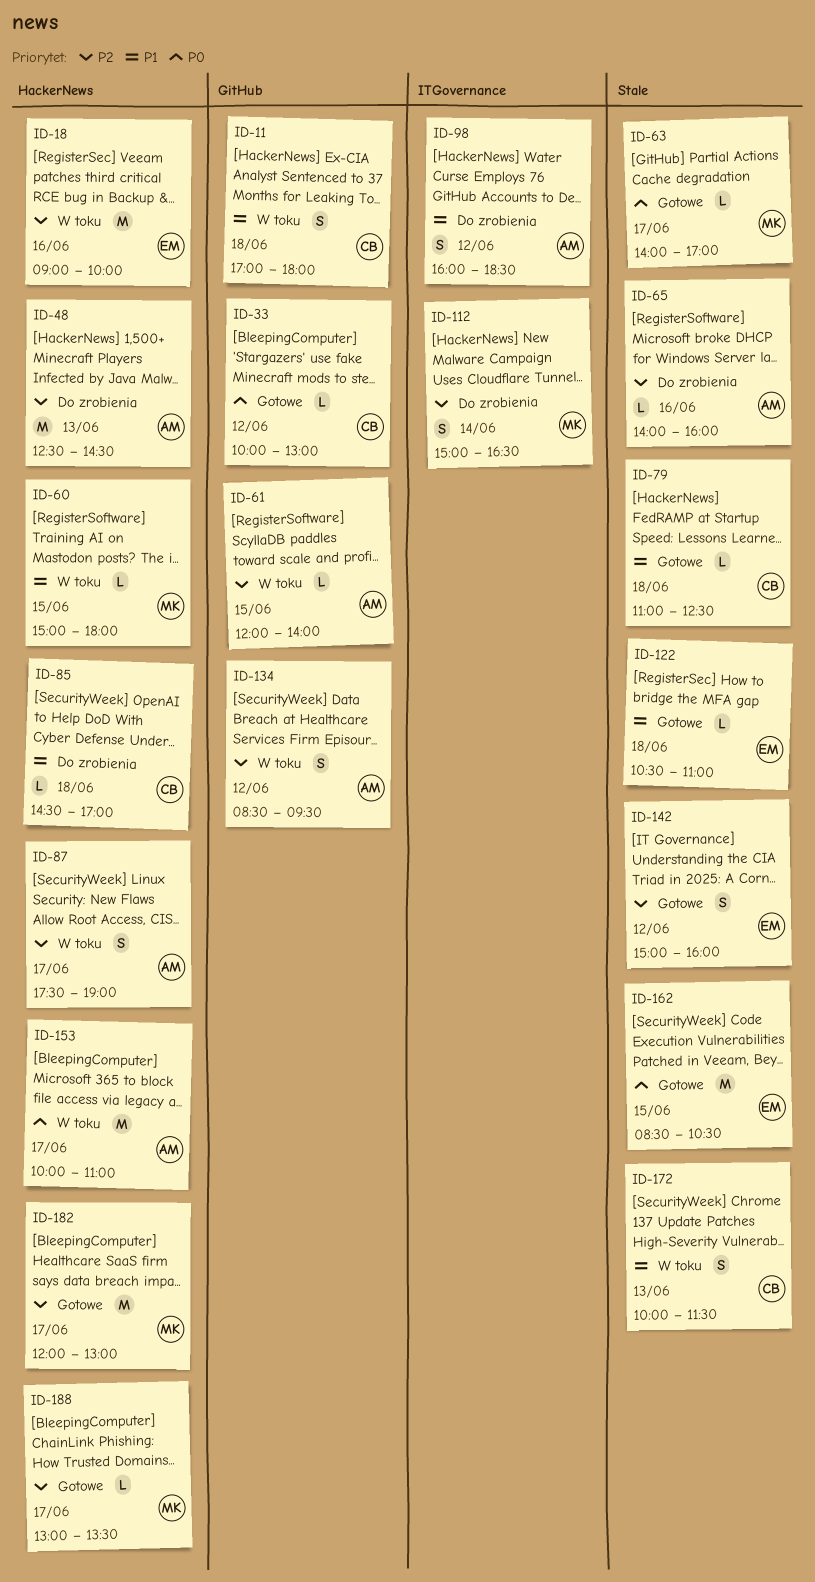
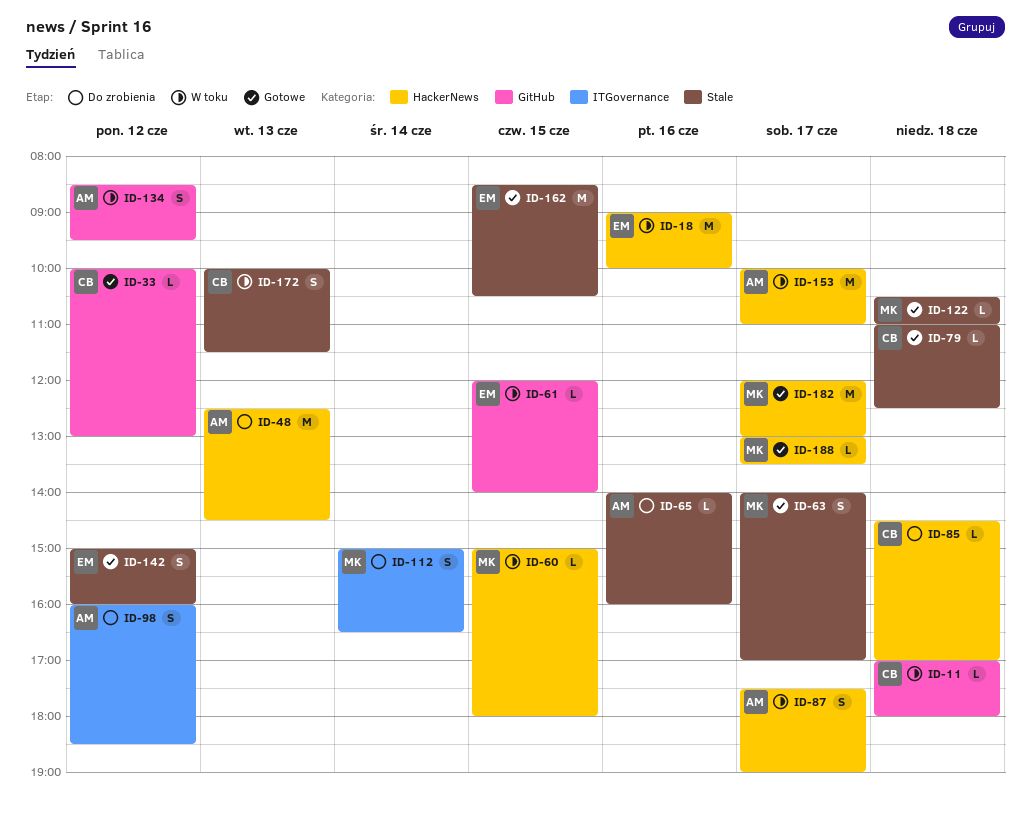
ID-11, estimate: S -> L
ID-61, owner: AM -> EM
ID-63, estimate: L -> S
ID-122, owner: EM -> MK

